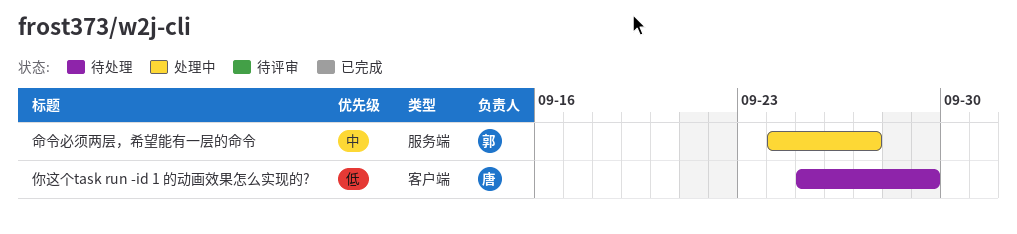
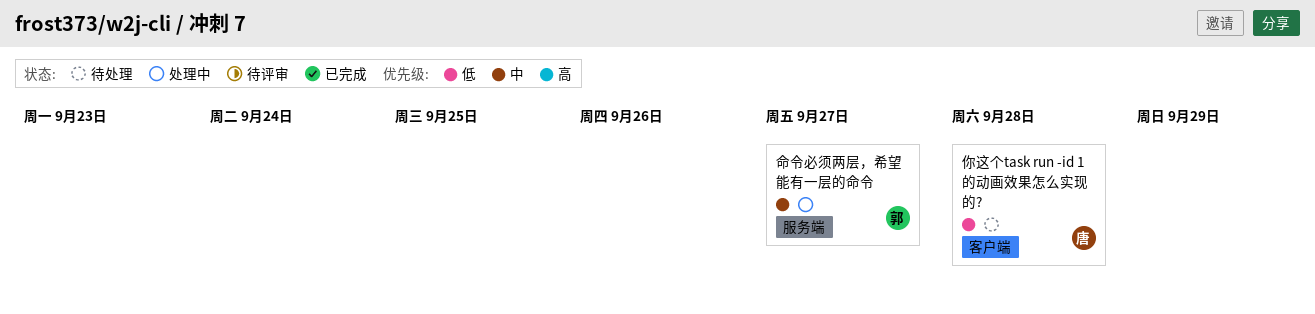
你这个task run -id 1 的动画效果怎么实现的?, due: Sep 29 -> Sep 28

